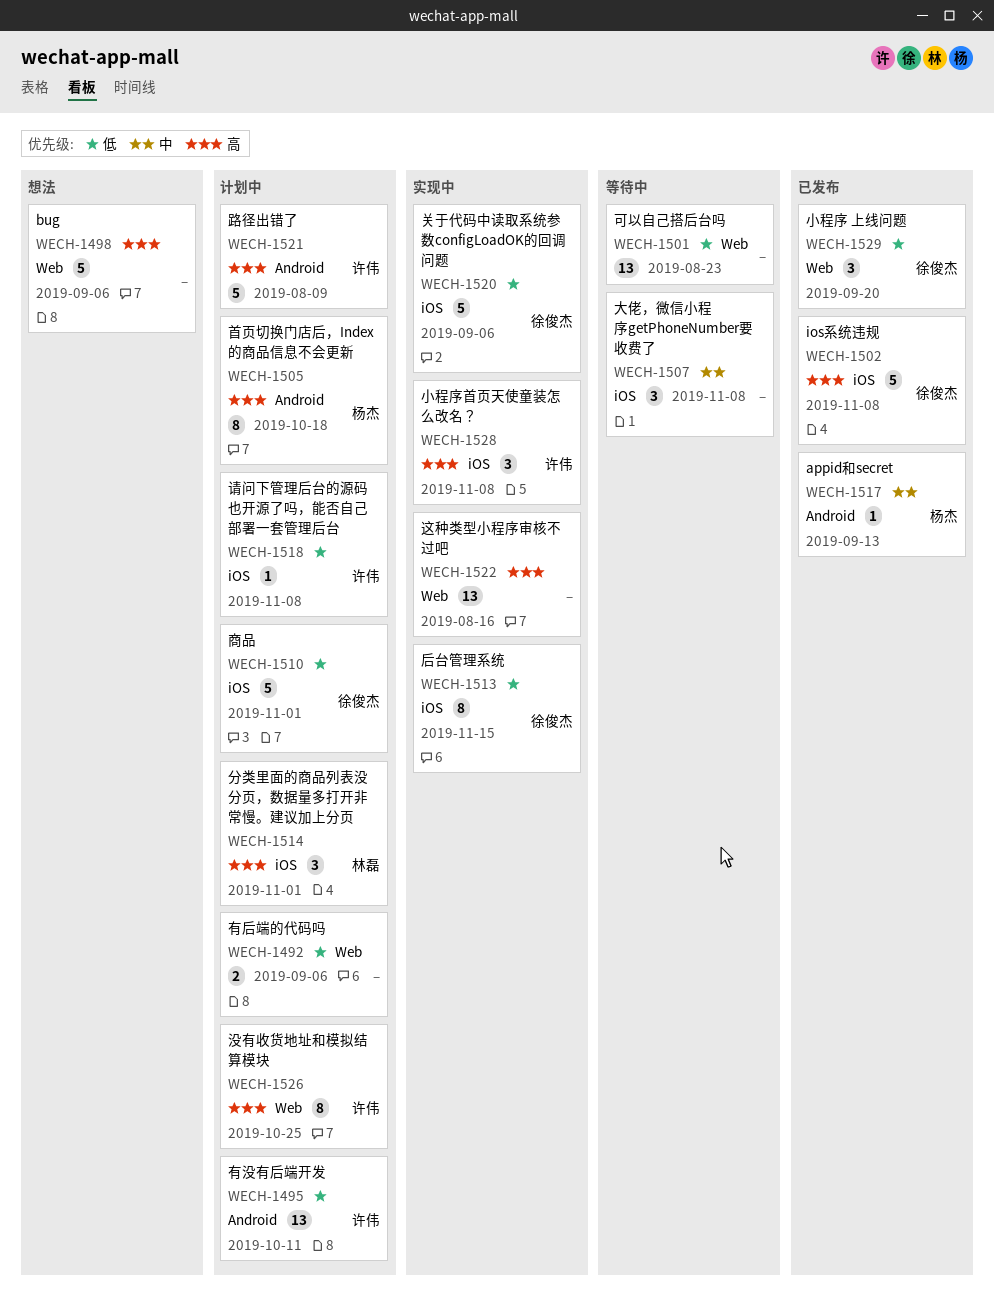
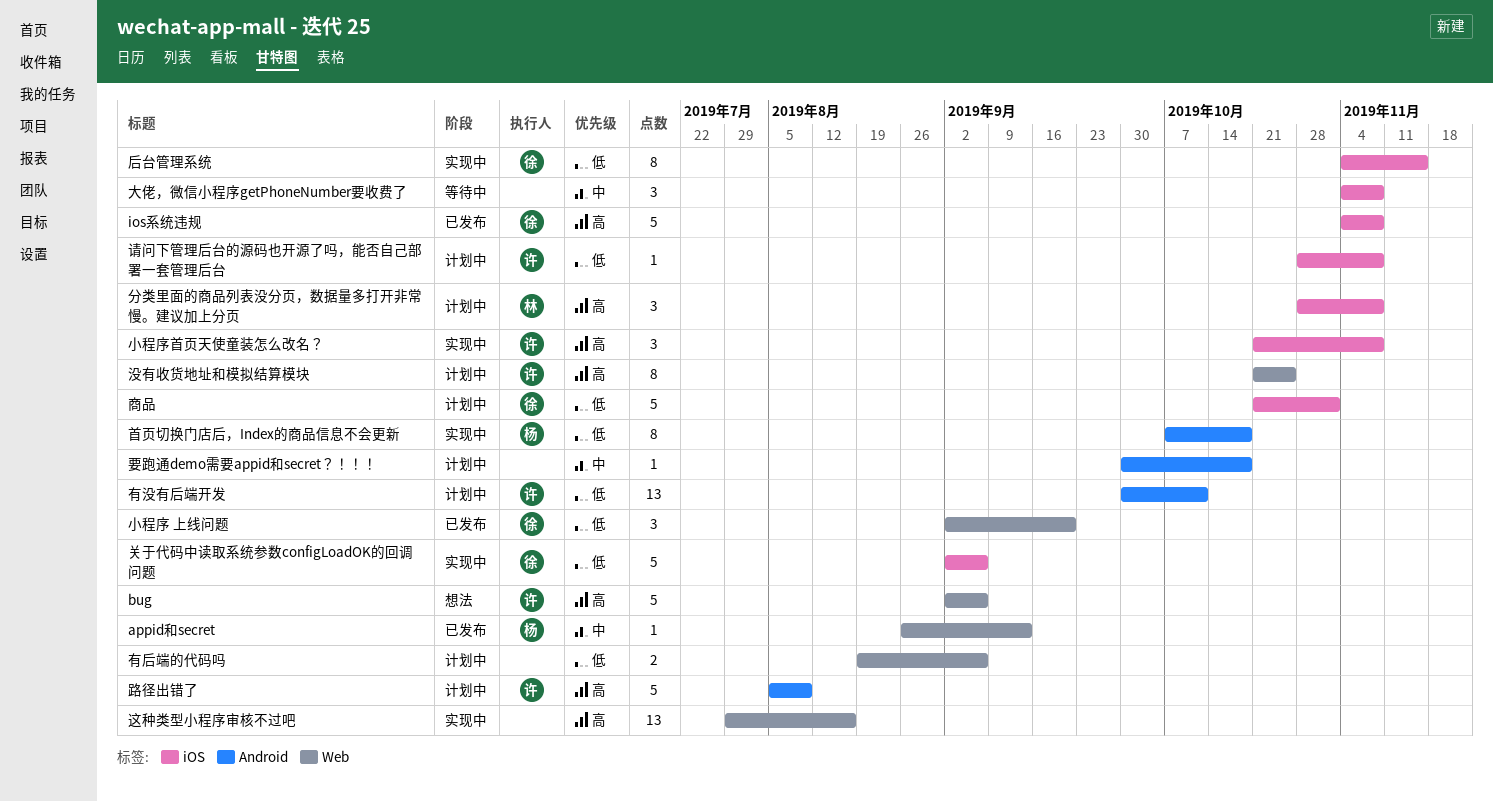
appid和secret, label: Android -> Web
bug, owner: none -> 许伟
分类里面的商品列表没分页，数据量多打开非常慢。建议加上分页, due: Nov 1 -> Nov 8
可以自己搭后台吗: present -> none
要跑通demo需要appid和secret？！！！: none -> present
首页切换门店后，Index的商品信息不会更新, status: 计划中 -> 实现中
首页切换门店后，Index的商品信息不会更新, priority: 高 -> 低

